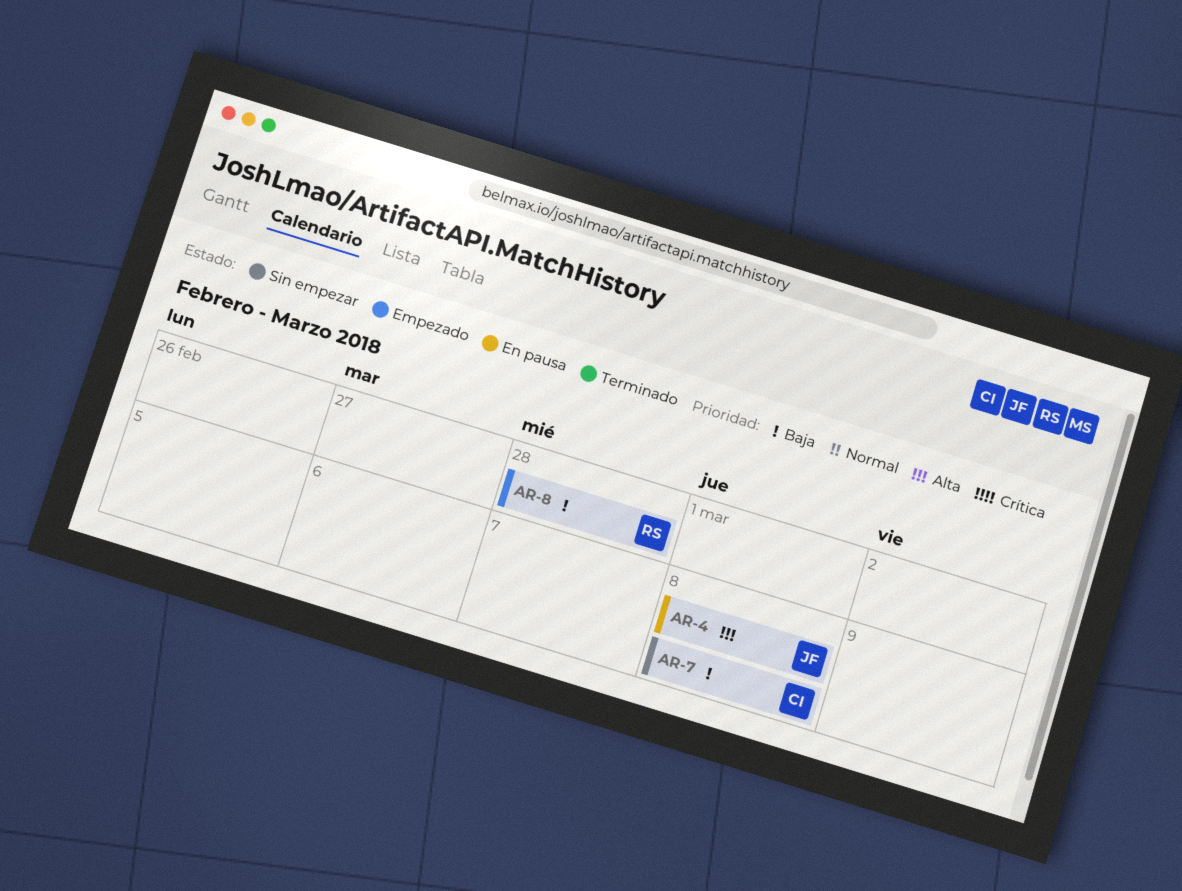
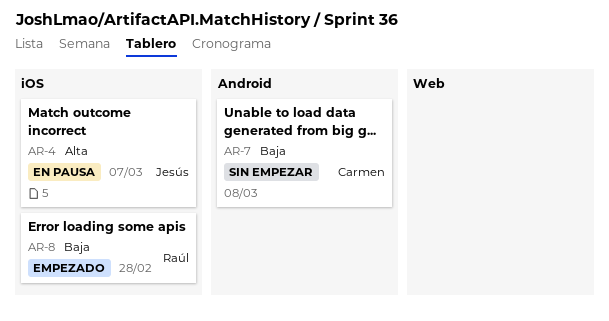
AR-4, due: Mar 8 -> Mar 7

